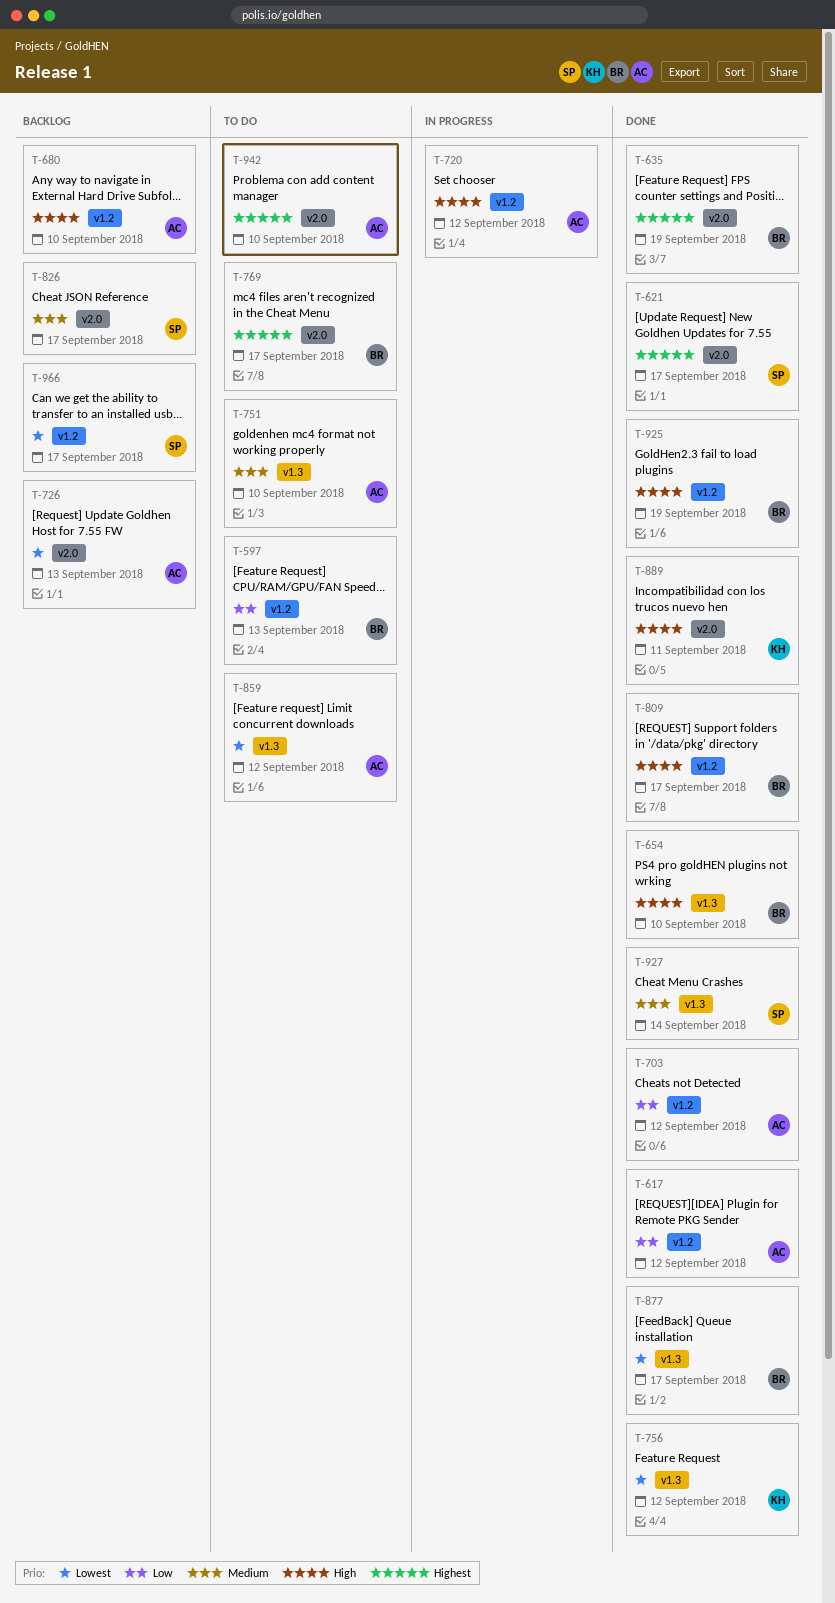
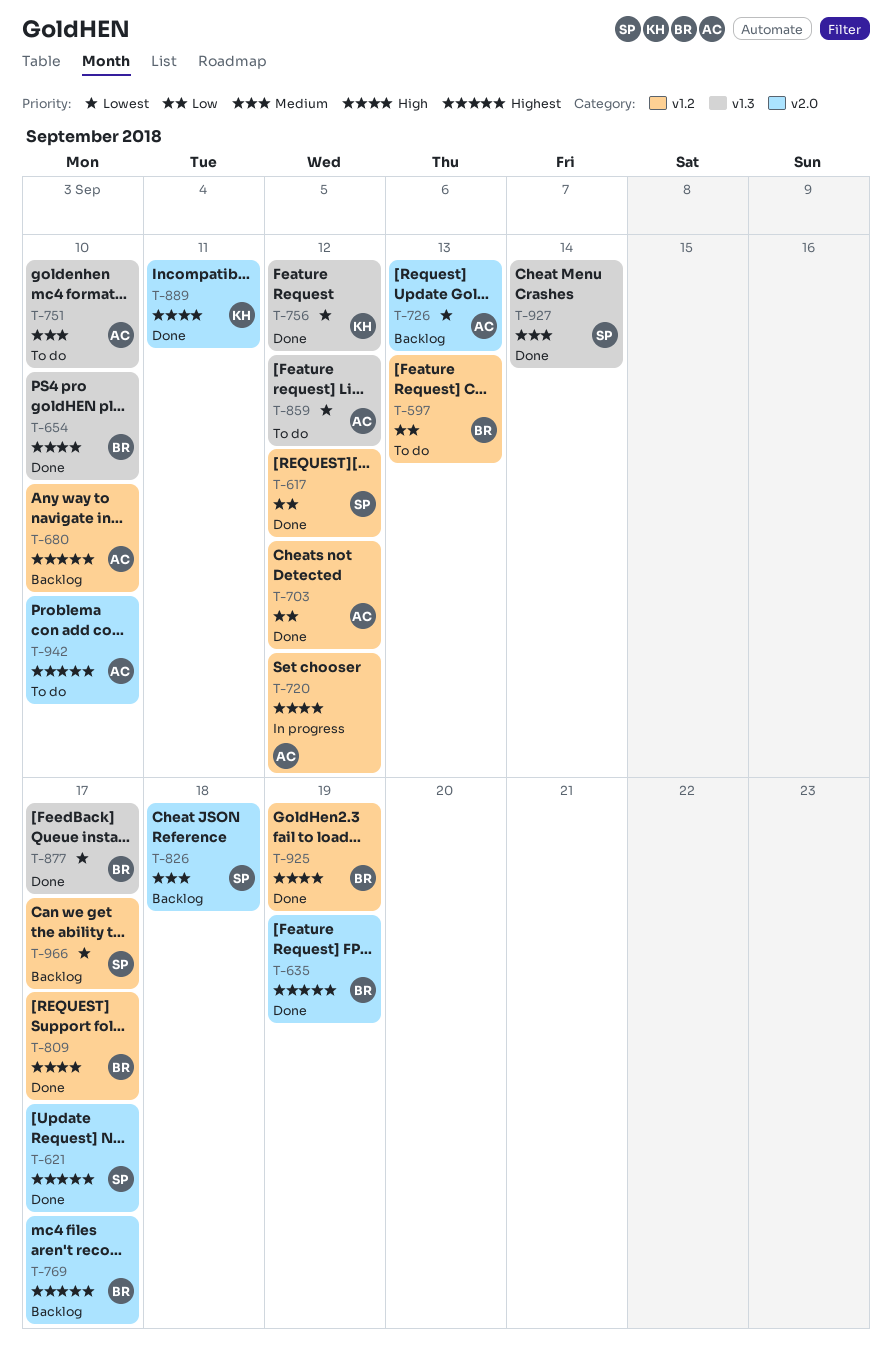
T-617, owner: AC -> SP
T-680, priority: High -> Highest
T-769, status: To do -> Backlog
T-826, due: Sep 17 -> Sep 18

